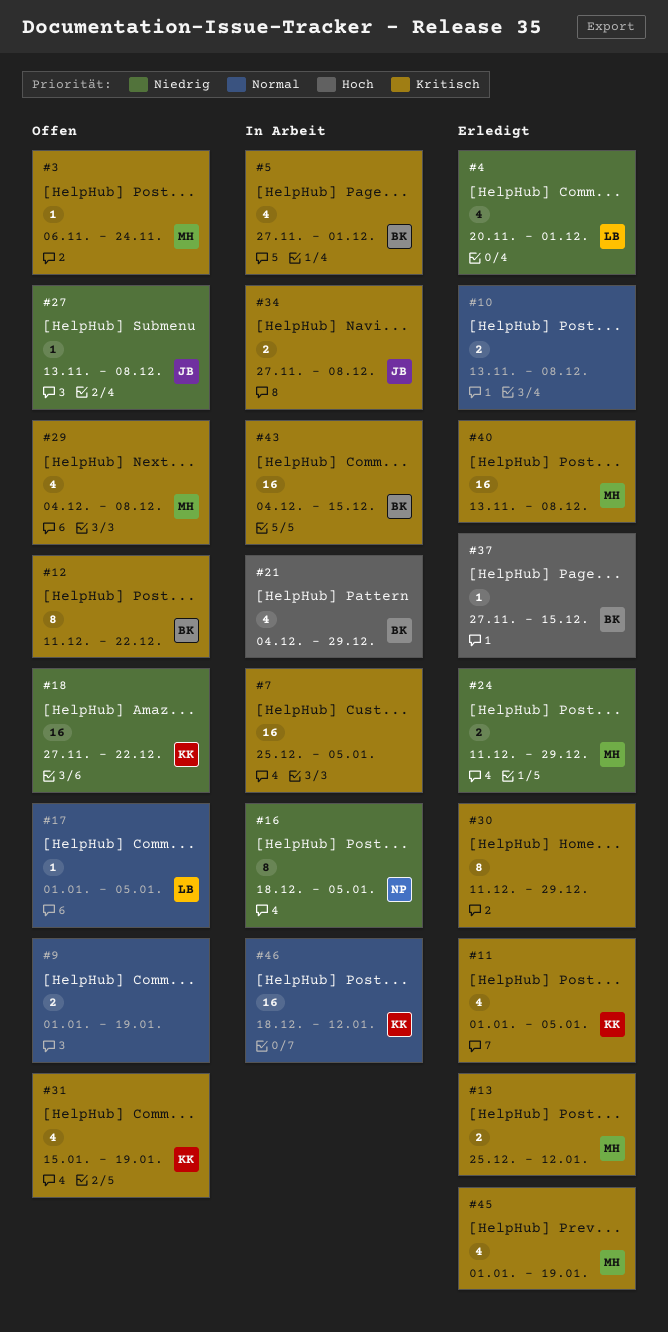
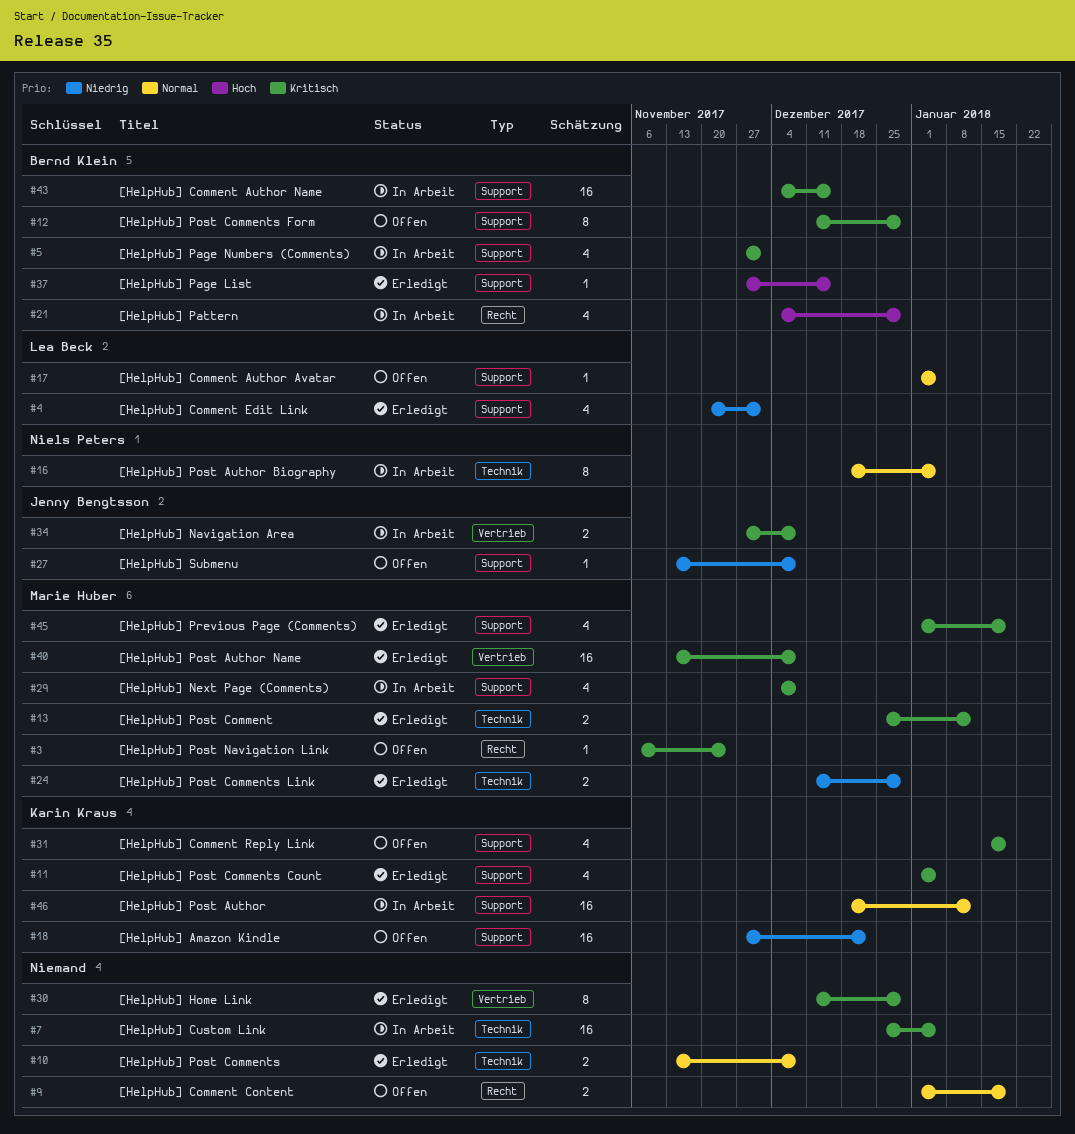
#12, due: Dec 22 -> Dec 29
#16, priority: Niedrig -> Normal
#29, status: Offen -> In Arbeit

